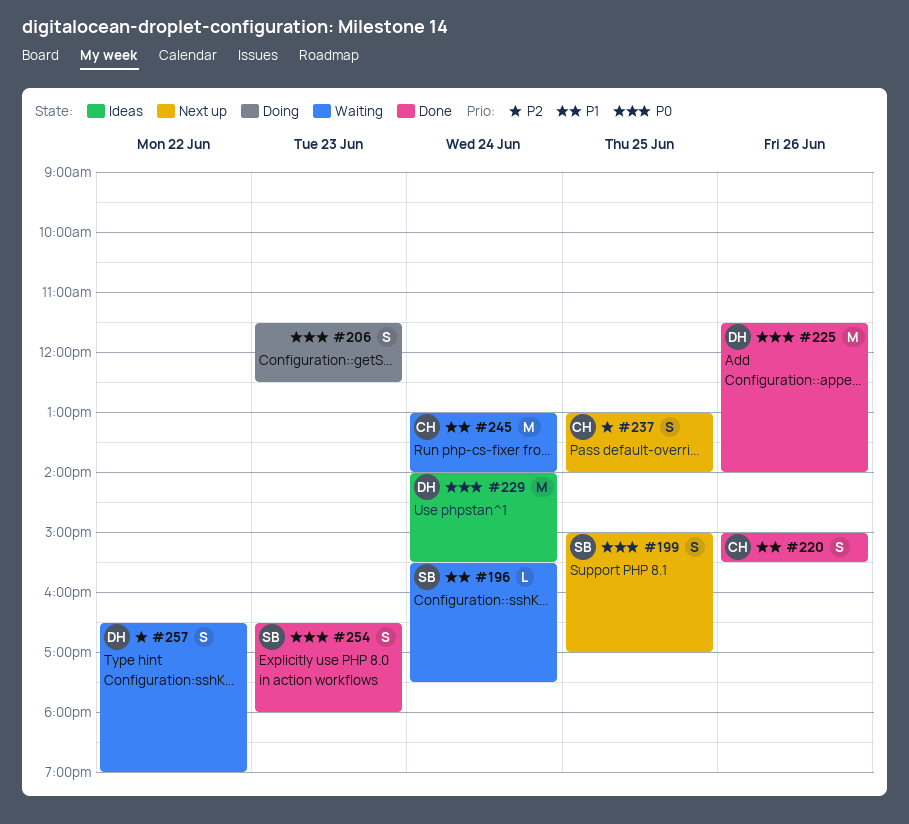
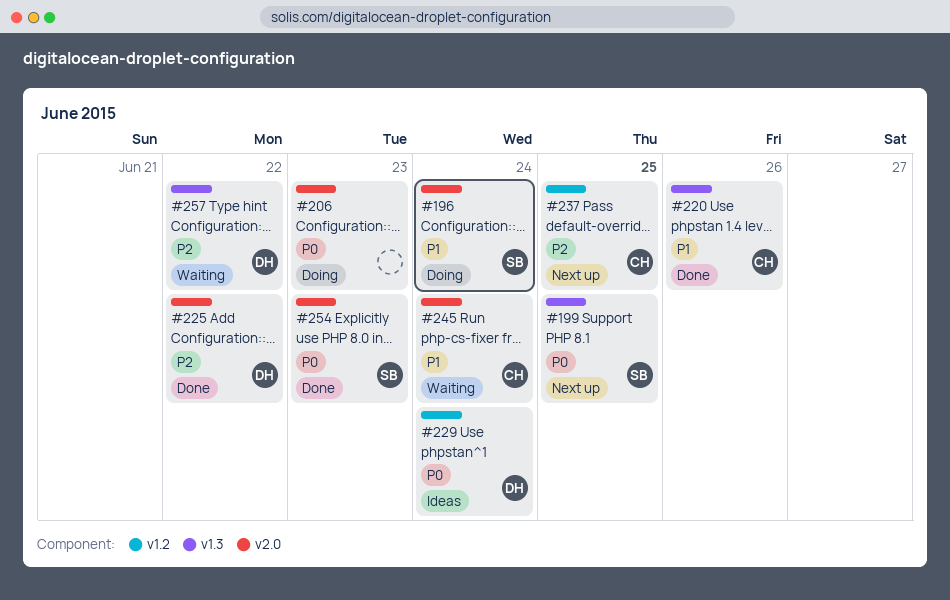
#196, status: Waiting -> Doing
#225, priority: P0 -> P2
#225, day: Jun 26 -> Jun 22

